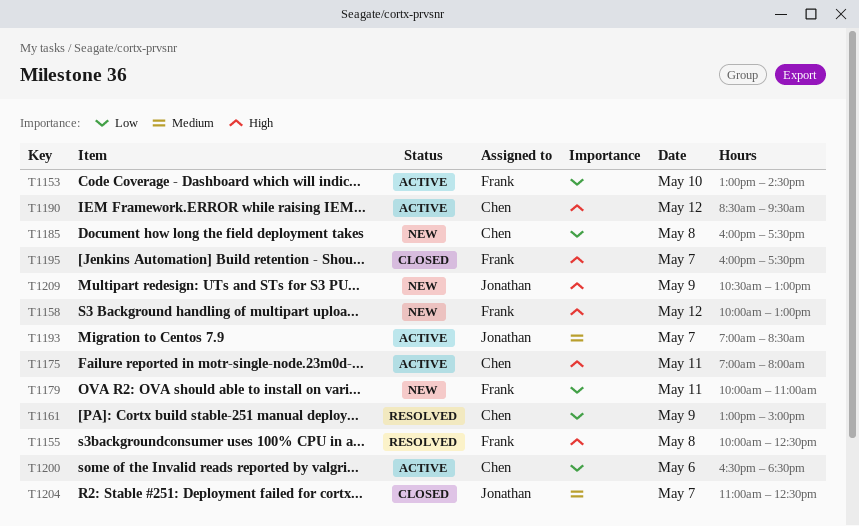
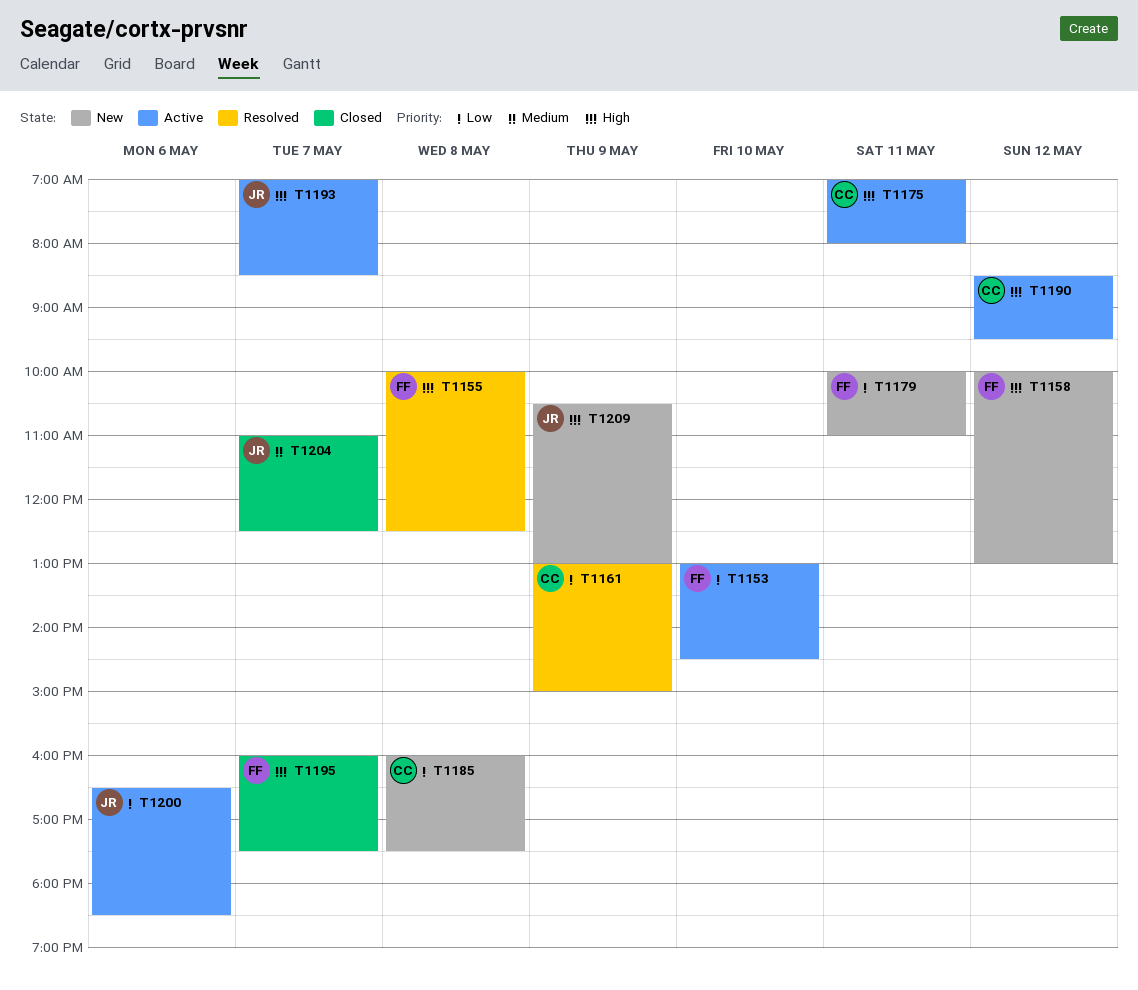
T1193, priority: Medium -> High
T1200, owner: Chen -> Jonathan

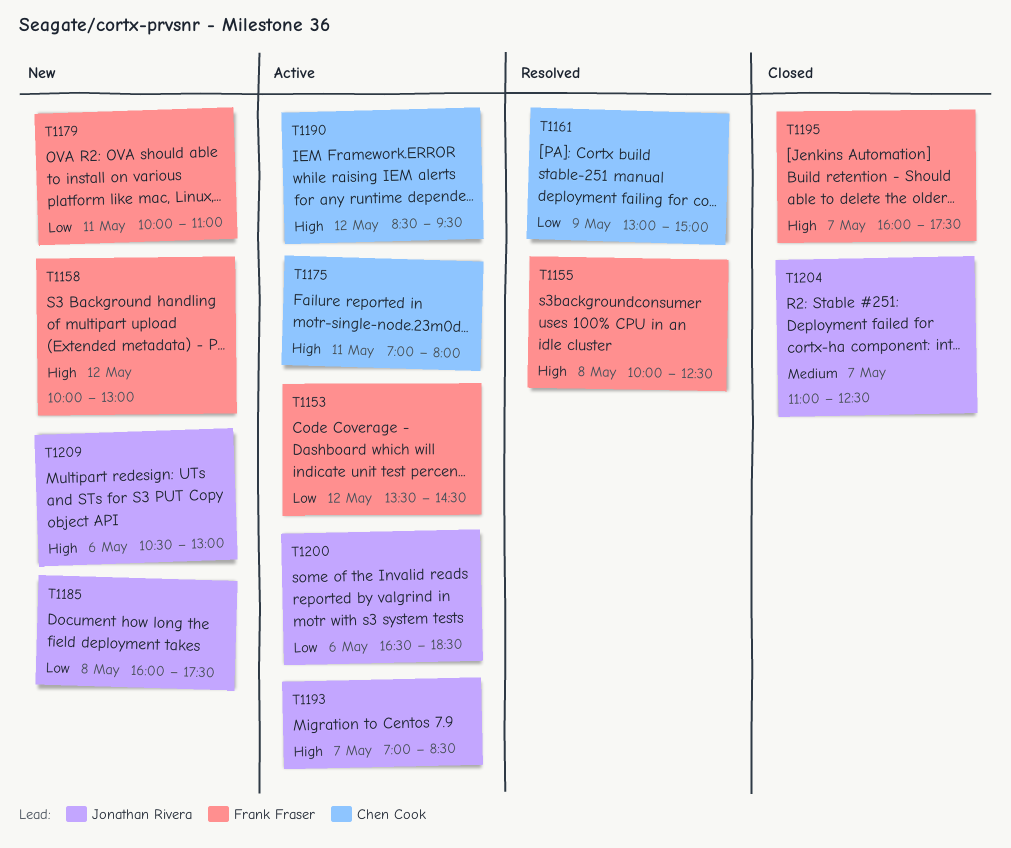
T1153, day: May 10 -> May 12
T1153, begins: 13:00 -> 13:30
T1185, owner: Chen Cook -> Jonathan Rivera
T1209, day: May 9 -> May 6

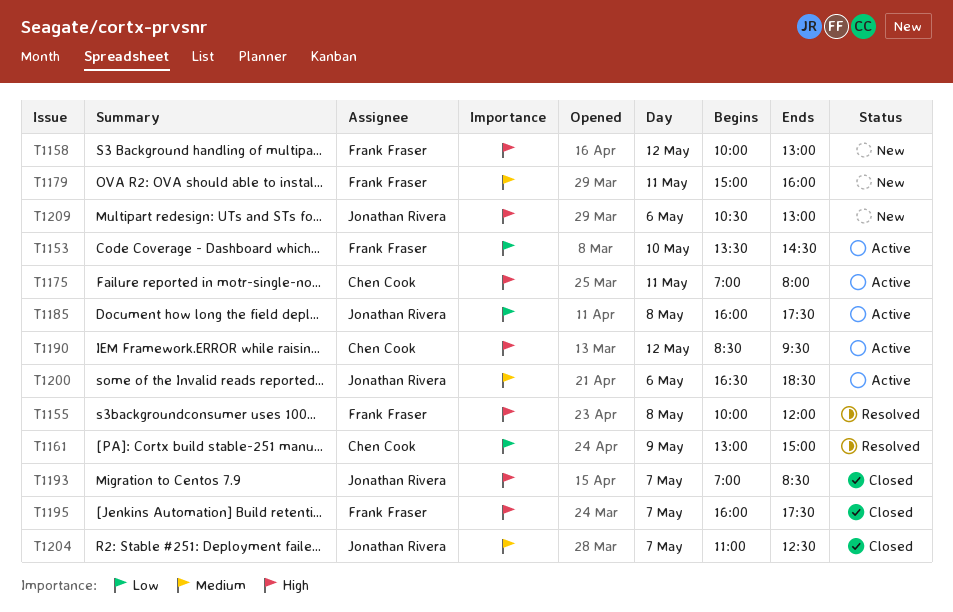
T1153, day: May 12 -> May 10
T1155, ends: 12:30 -> 12:00
T1179, priority: Low -> Medium
T1179, begins: 10:00 -> 15:00
T1179, ends: 11:00 -> 16:00
T1185, status: New -> Active
T1193, status: Active -> Closed
T1200, priority: Low -> Medium

